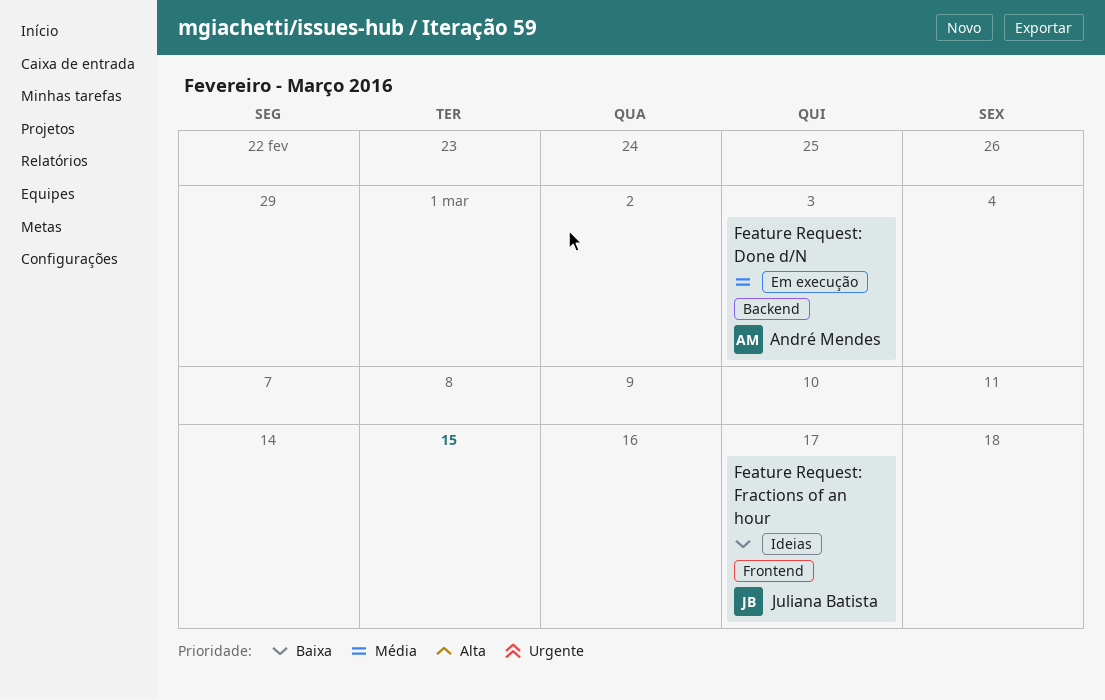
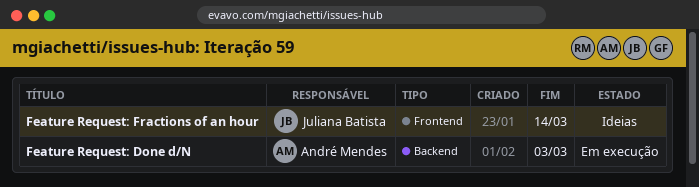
Feature Request: Fractions of an hour, due: Mar 17 -> Mar 14

